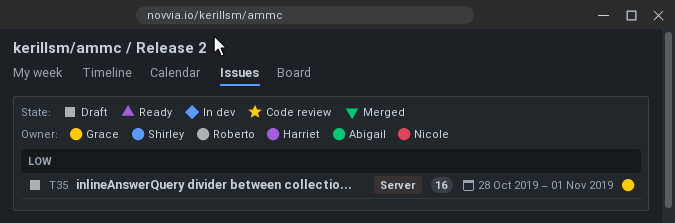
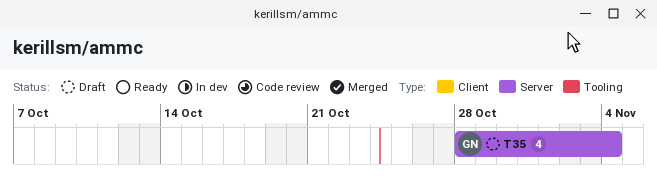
T35, estimate: 16 -> 4
T35, due: Nov 1 -> Nov 4

